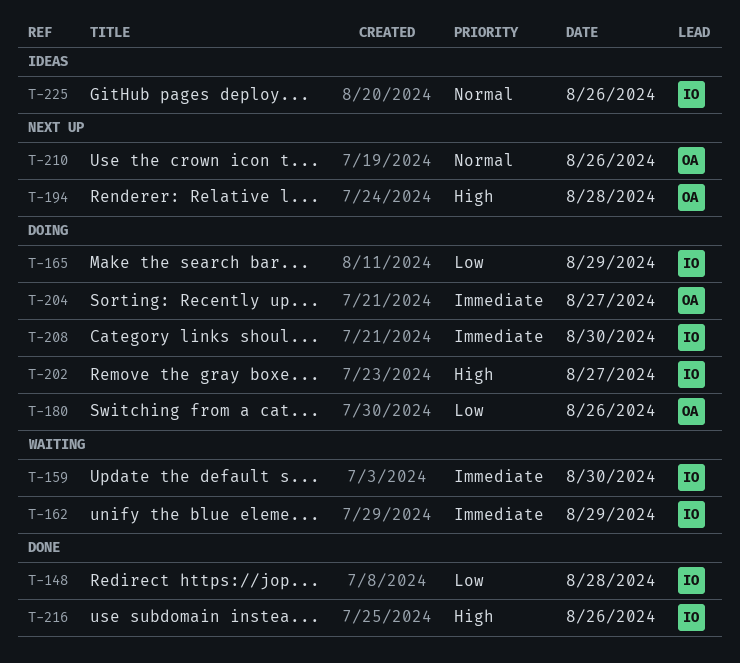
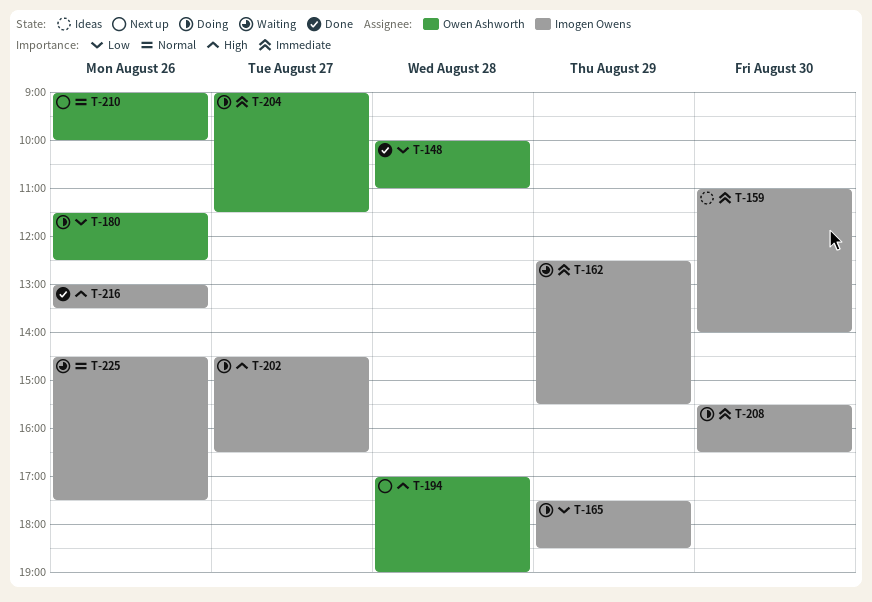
T-148, owner: Imogen Owens -> Owen Ashworth
T-159, status: Waiting -> Ideas
T-225, status: Ideas -> Waiting

